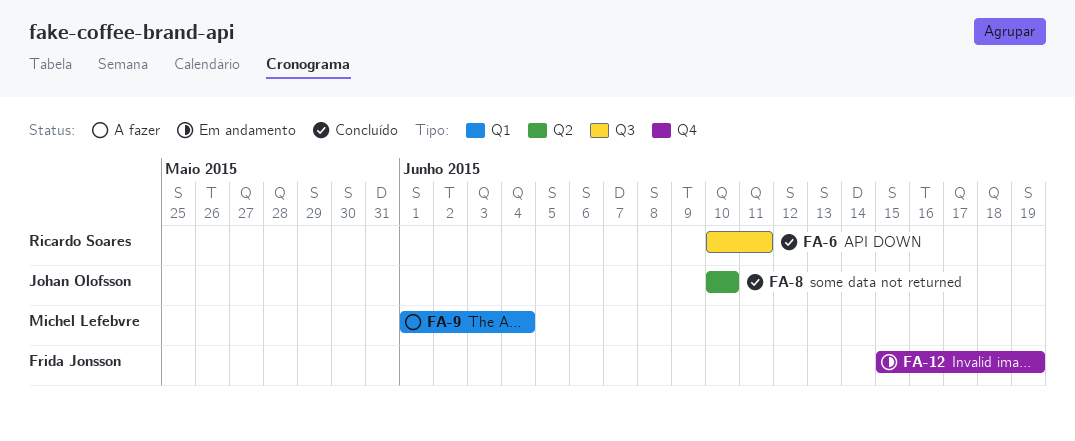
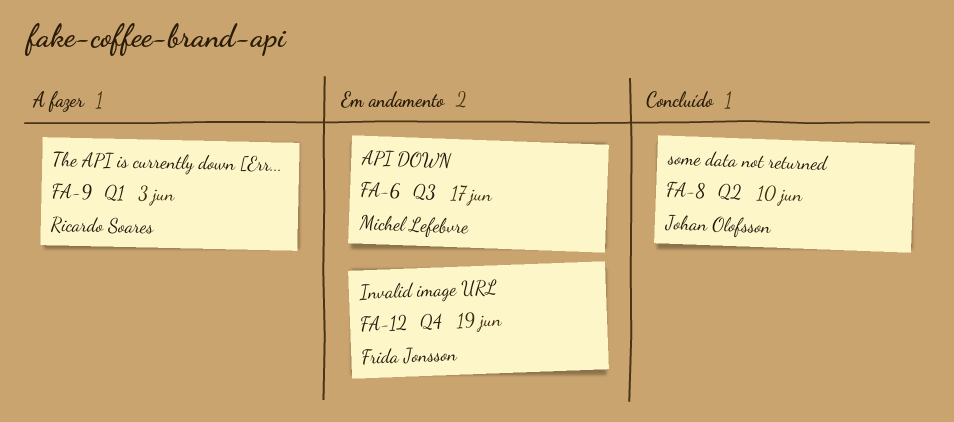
FA-6, status: Concluído -> Em andamento
FA-6, owner: Ricardo Soares -> Michel Lefebvre
FA-6, due: Jun 11 -> Jun 17
FA-9, owner: Michel Lefebvre -> Ricardo Soares
FA-9, due: Jun 4 -> Jun 3

